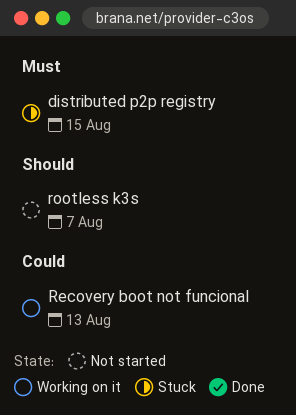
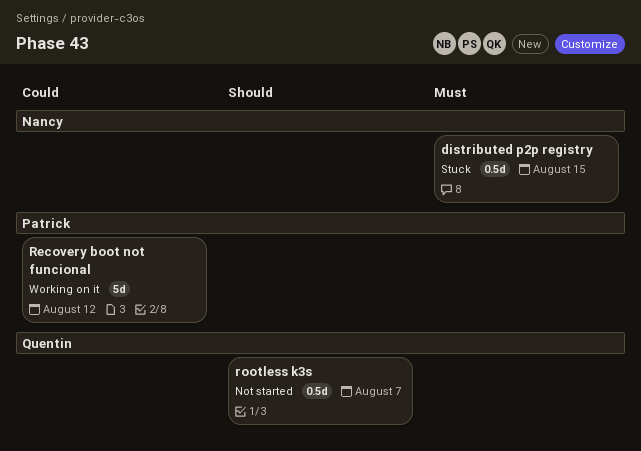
Recovery boot not funcional, due: Aug 13 -> Aug 12

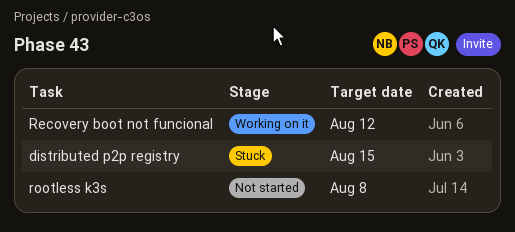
rootless k3s, due: Aug 7 -> Aug 8

